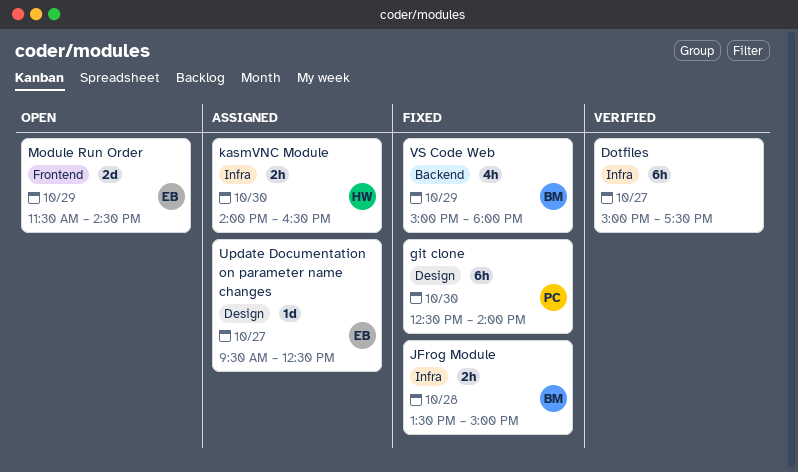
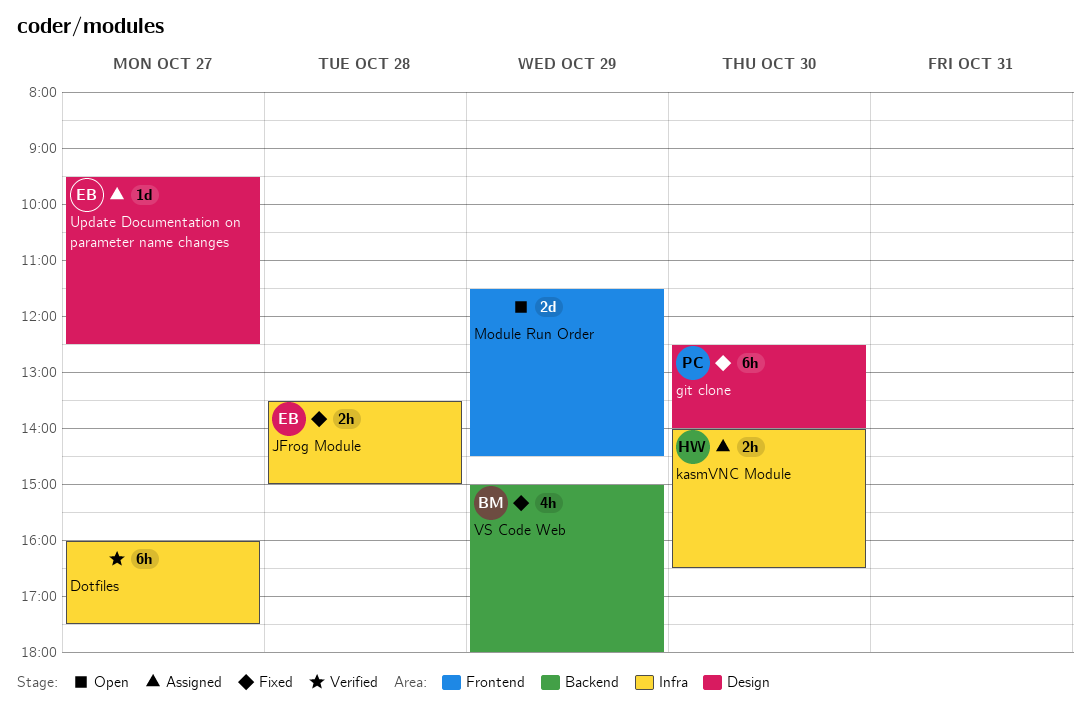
Dotfiles, begins: 15:00 -> 16:00
JFrog Module, owner: BM -> EB
Module Run Order, owner: EB -> none

